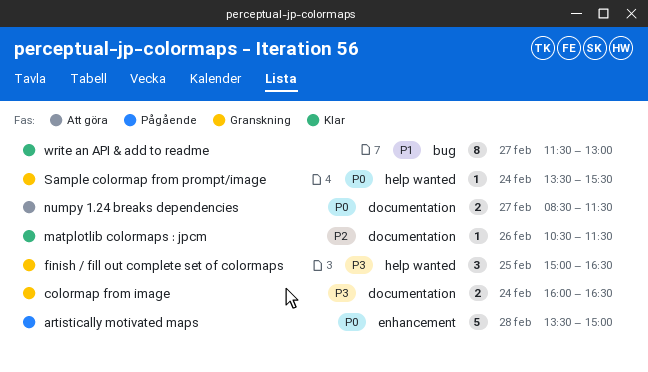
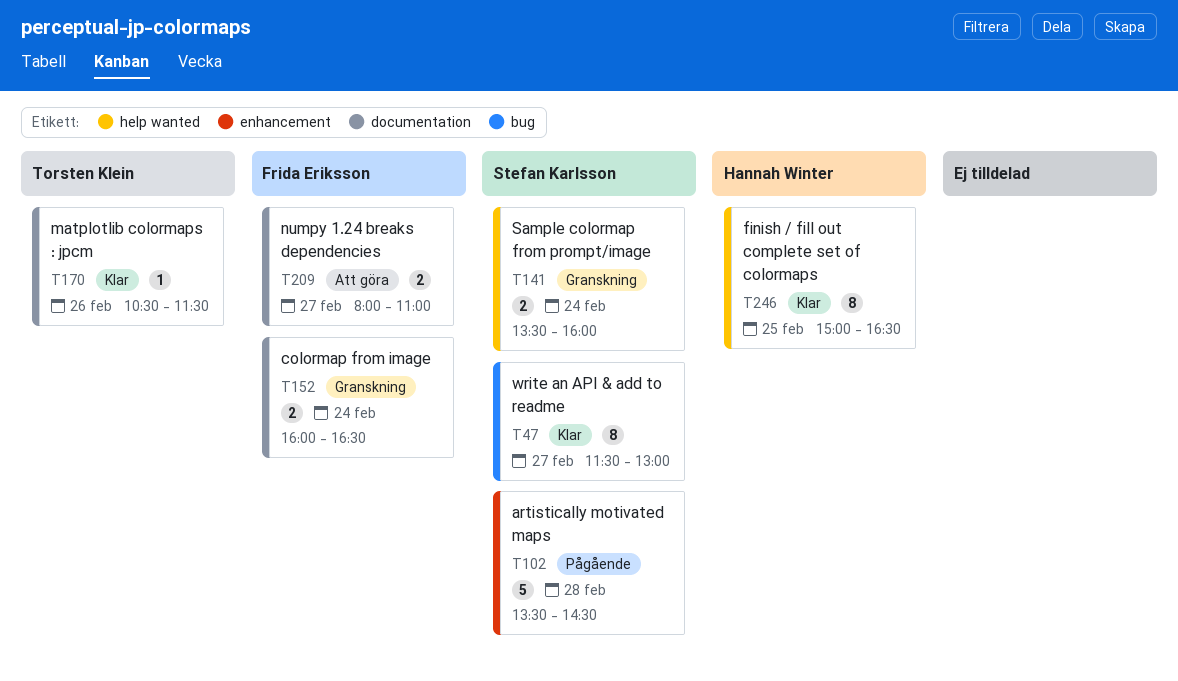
artistically motivated maps, ends: 15:00 -> 14:30
finish / fill out complete set of colormaps, status: Granskning -> Klar
finish / fill out complete set of colormaps, estimate: 3 -> 8
numpy 1.24 breaks dependencies, begins: 08:30 -> 08:00
numpy 1.24 breaks dependencies, ends: 11:30 -> 11:00
Sample colormap from prompt/image, estimate: 1 -> 2
Sample colormap from prompt/image, ends: 15:30 -> 16:00

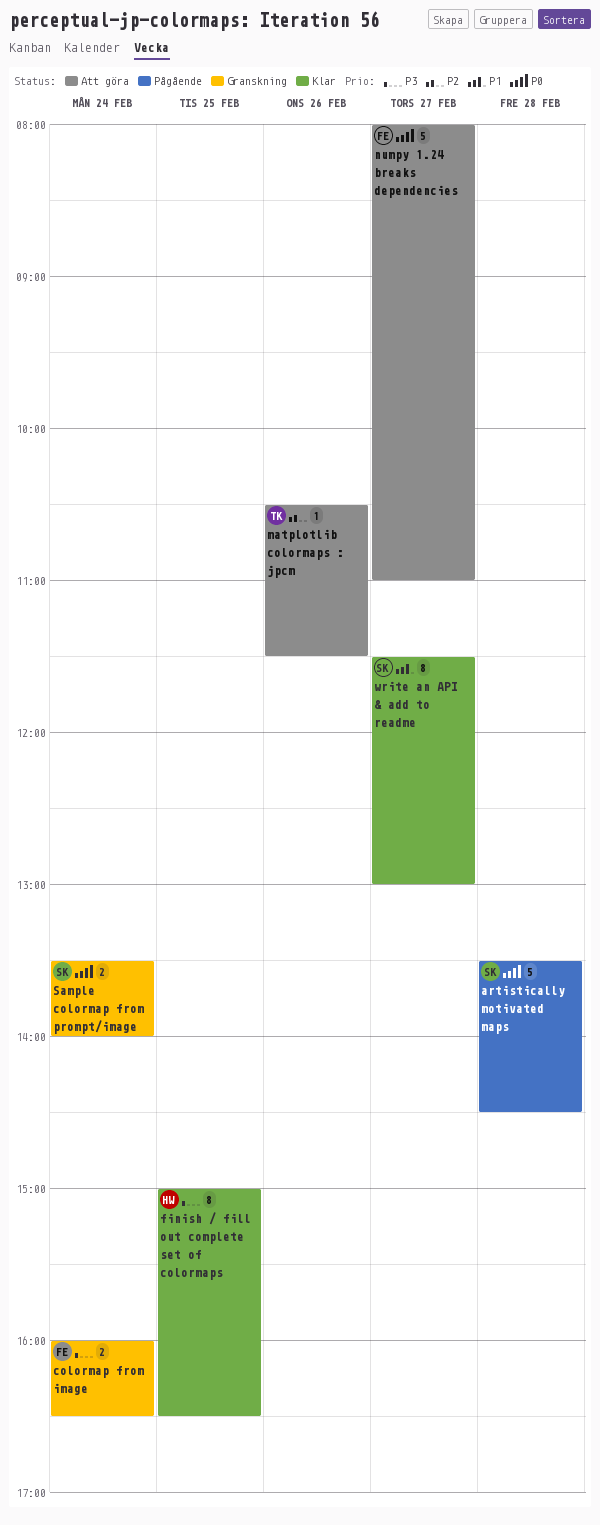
matplotlib colormaps : jpcm, status: Klar -> Att göra
numpy 1.24 breaks dependencies, estimate: 2 -> 5
Sample colormap from prompt/image, ends: 16:00 -> 14:00

